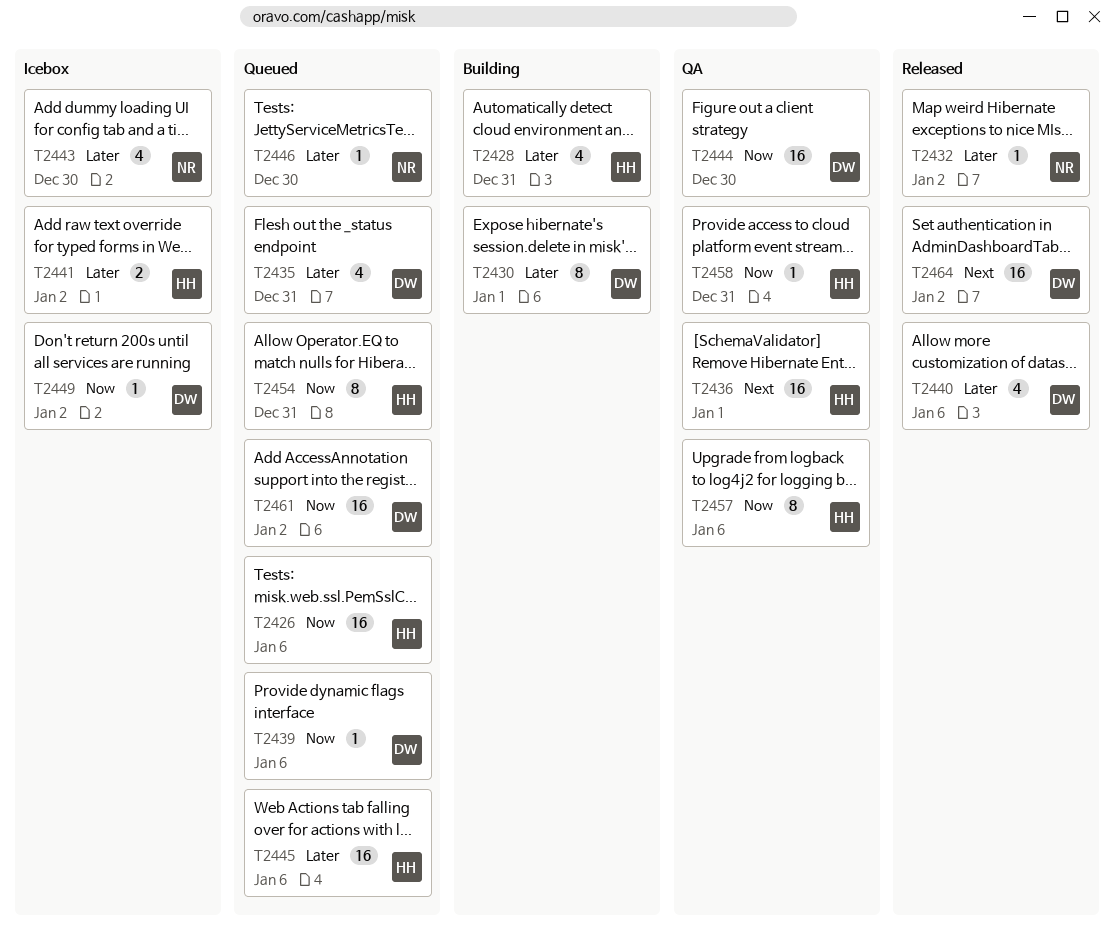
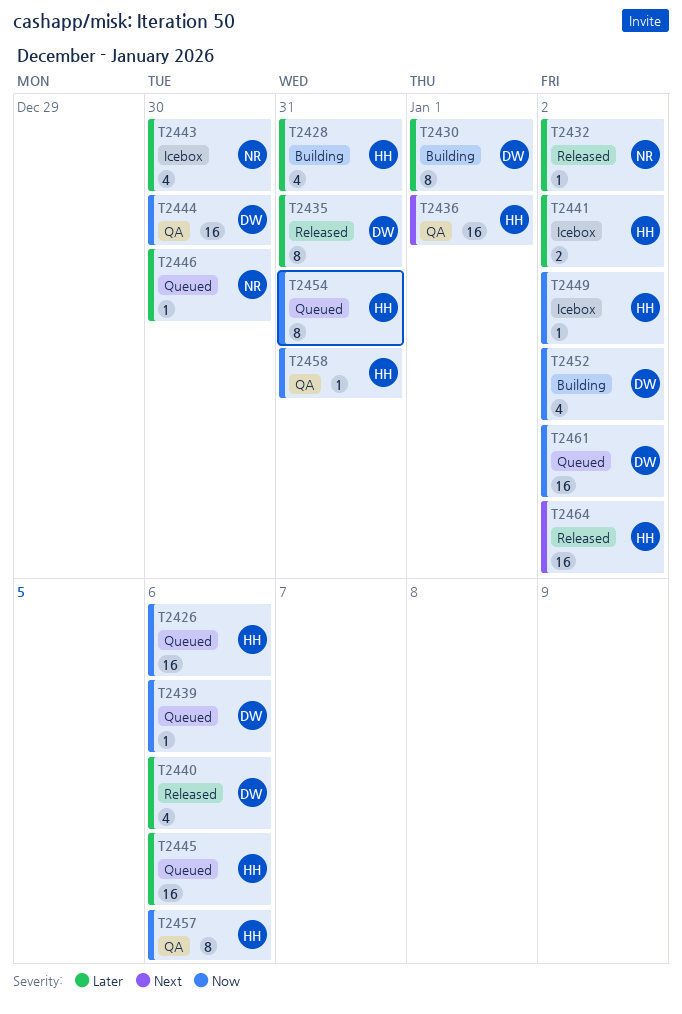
T2435, status: Queued -> Released
T2435, estimate: 4 -> 8
T2449, owner: DW -> HH
T2452: none -> present
T2464, owner: DW -> HH

